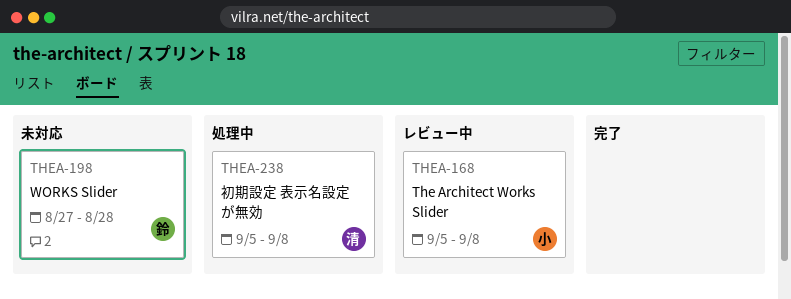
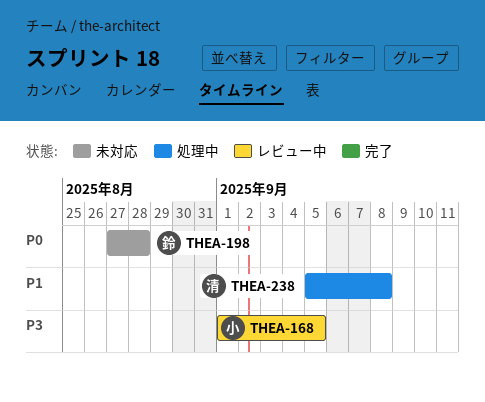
THEA-168, start: Sep 5 -> Sep 1
THEA-168, due: Sep 8 -> Sep 5

